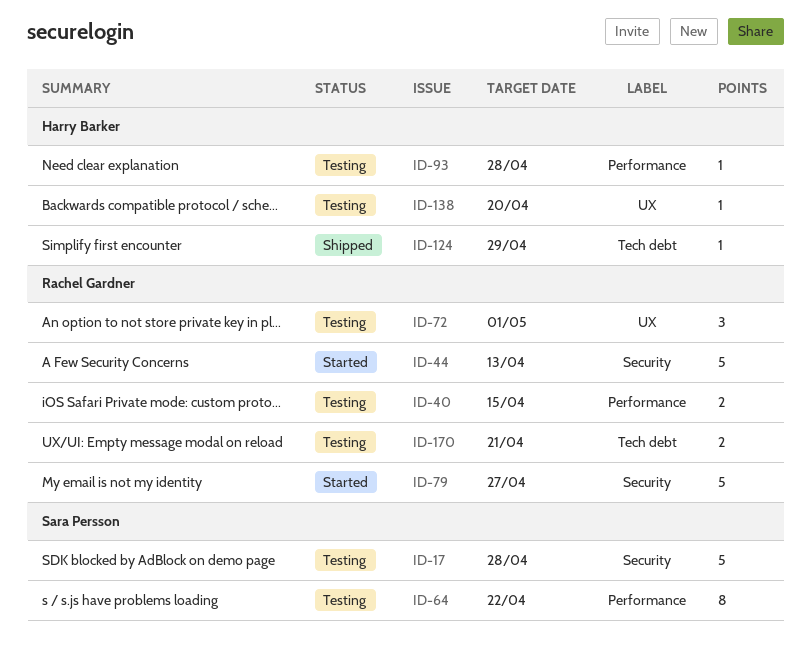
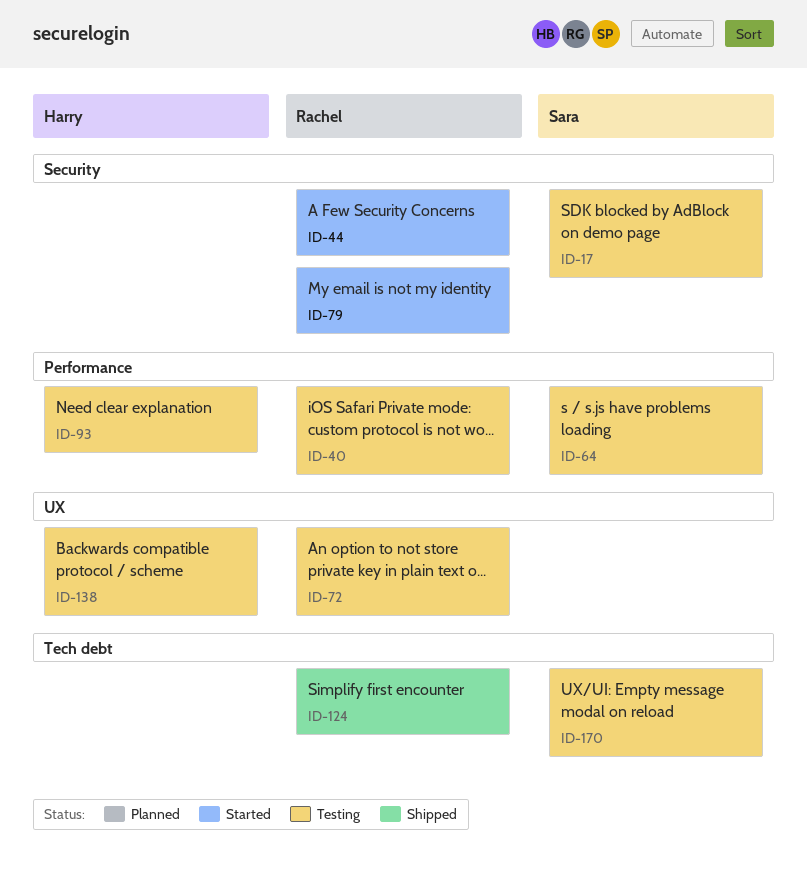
ID-124, owner: Harry Barker -> Rachel Gardner
ID-170, owner: Rachel Gardner -> Sara Persson

